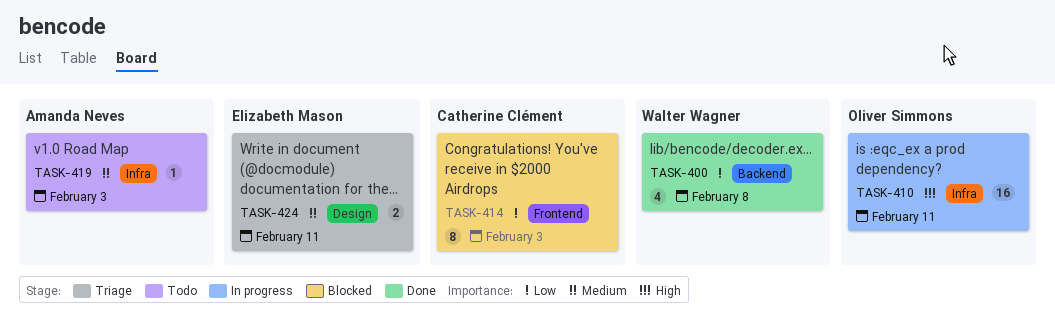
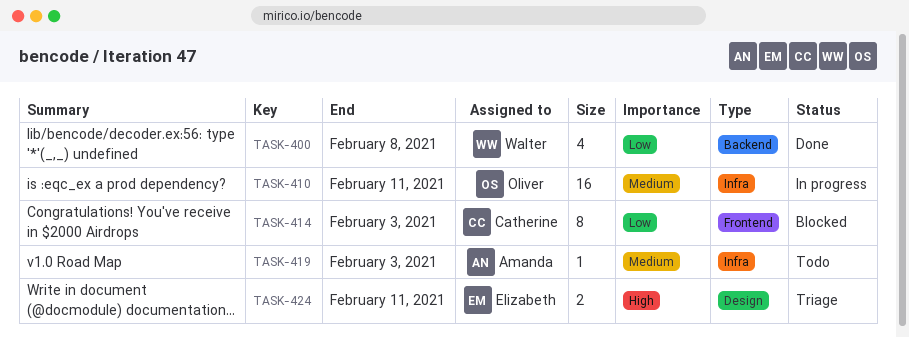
TASK-410, priority: High -> Medium
TASK-424, priority: Medium -> High

